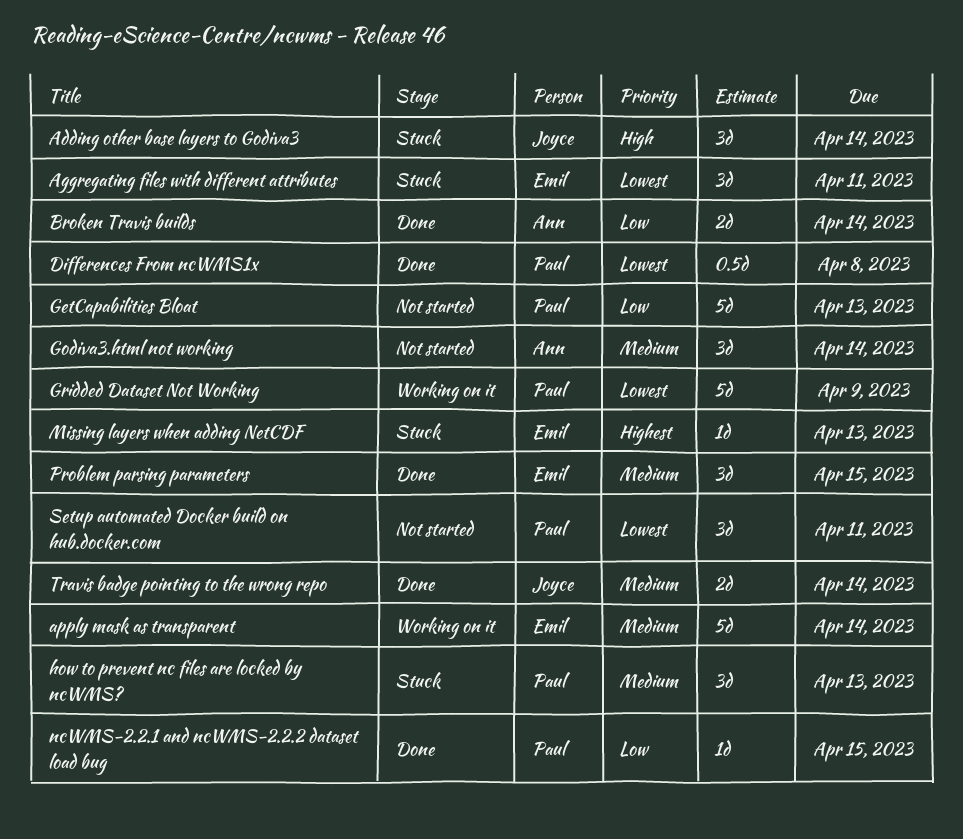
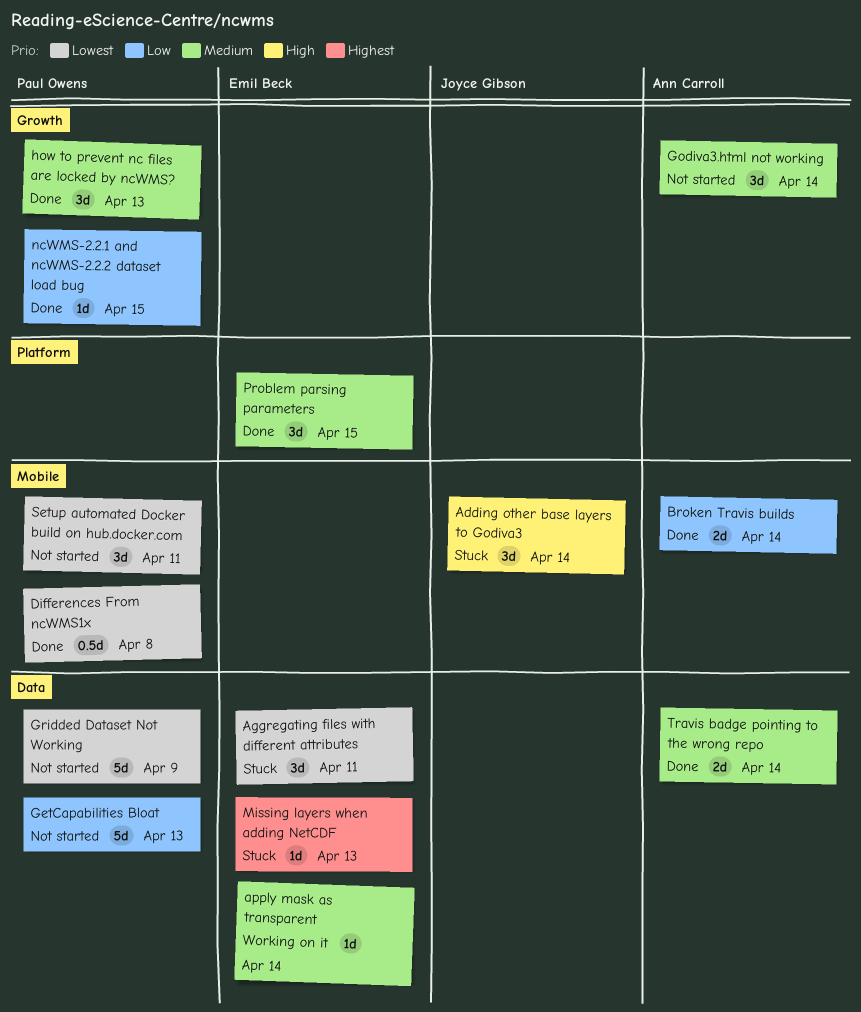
apply mask as transparent, estimate: 5d -> 1d
Gridded Dataset Not Working, status: Working on it -> Not started
how to prevent nc files are locked by ncWMS?, status: Stuck -> Done
Travis badge pointing to the wrong repo, owner: Joyce Gibson -> Ann Carroll

